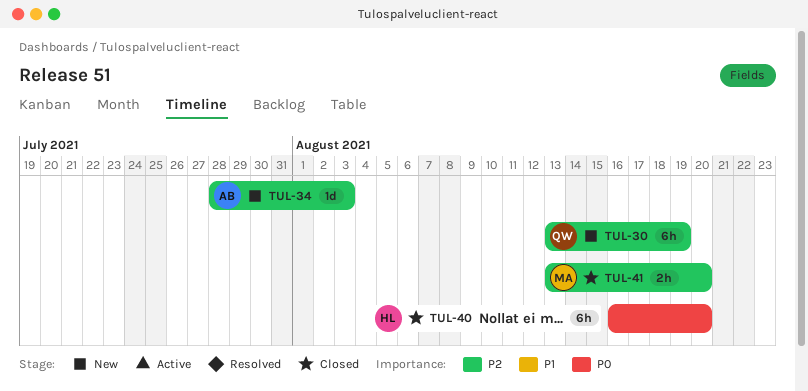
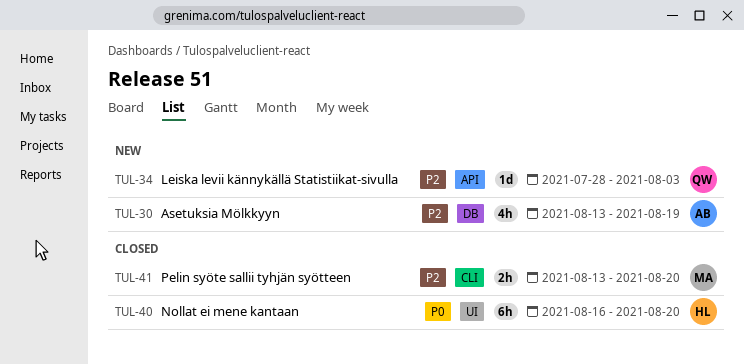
TUL-30, owner: QW -> AB
TUL-30, estimate: 6h -> 4h
TUL-34, owner: AB -> QW

